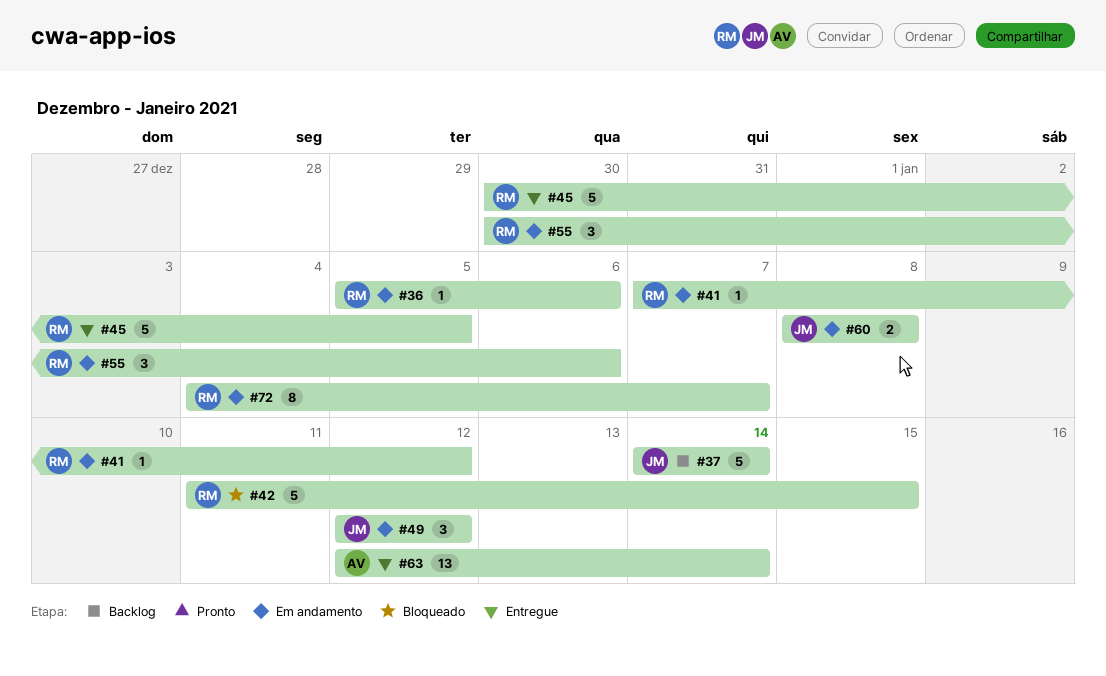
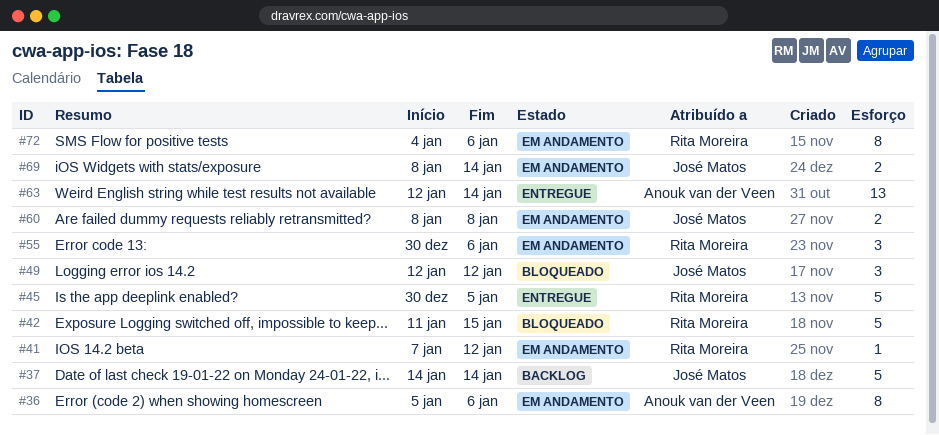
#36, owner: Rita Moreira -> Anouk van der Veen
#36, estimate: 1 -> 8
#49, status: Em andamento -> Bloqueado
#69: none -> present
#72, due: Jan 7 -> Jan 6

